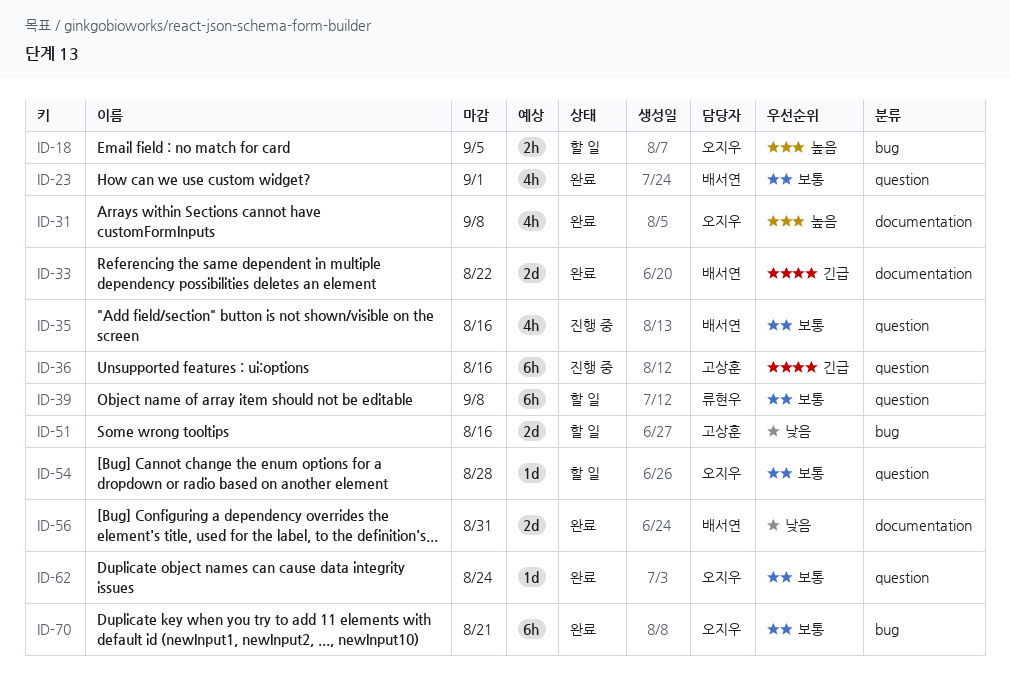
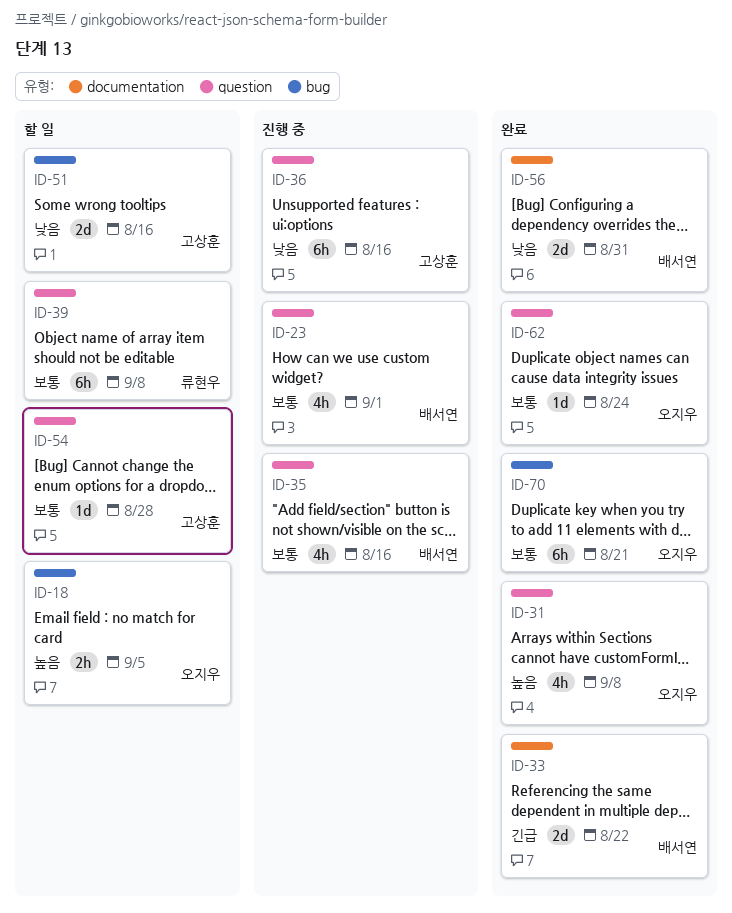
ID-23, status: 완료 -> 진행 중
ID-31, label: documentation -> question
ID-36, priority: 긴급 -> 낮음
ID-54, owner: 오지우 -> 고상훈

